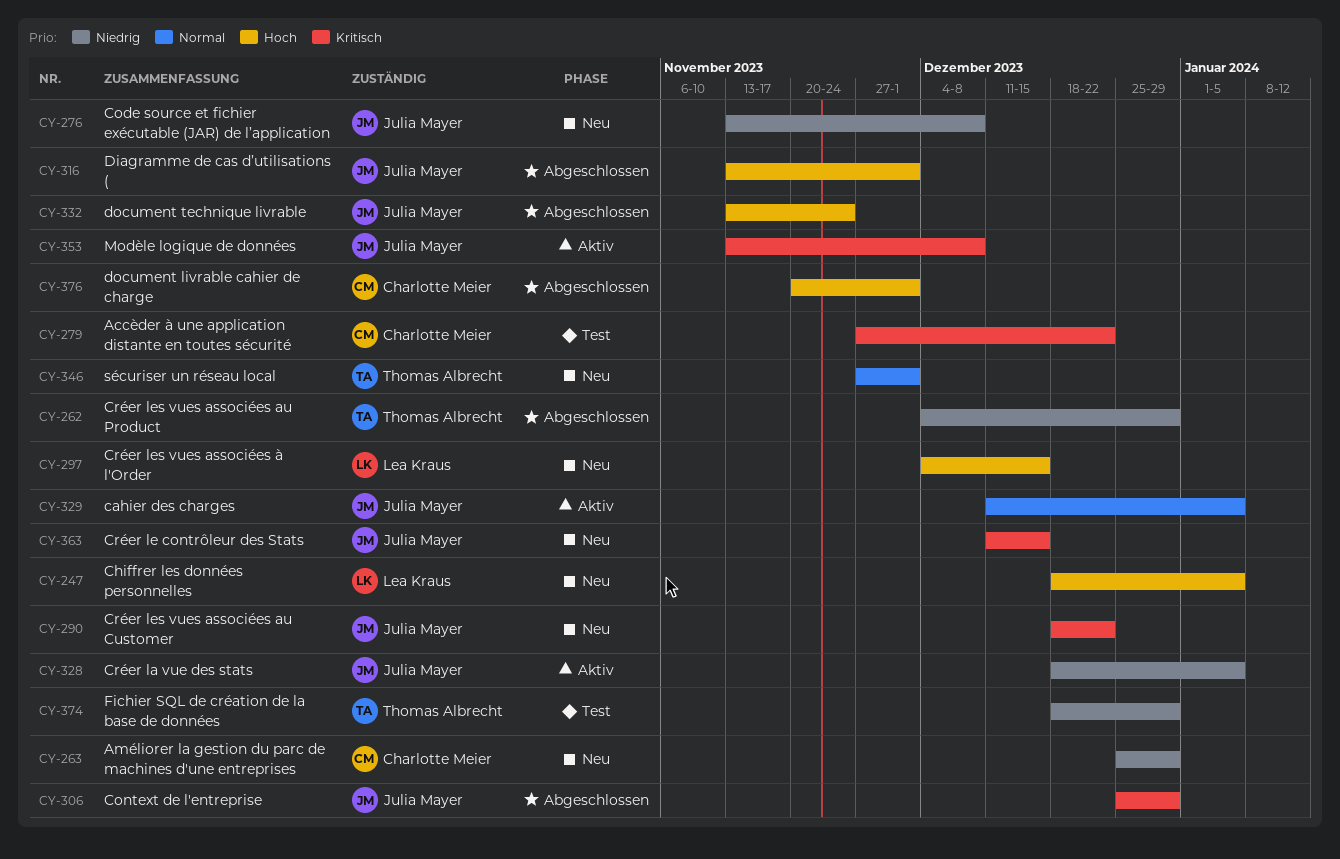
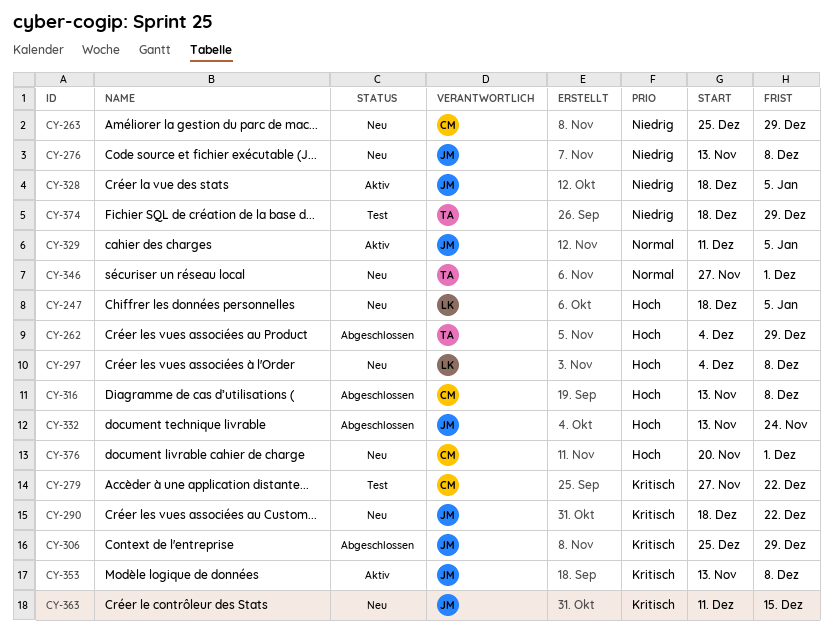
CY-262, priority: Niedrig -> Hoch
CY-297, due: Dec 15 -> Dec 8
CY-316, owner: Julia Mayer -> Charlotte Meier
CY-316, due: Dec 1 -> Dec 8
CY-376, status: Abgeschlossen -> Neu

